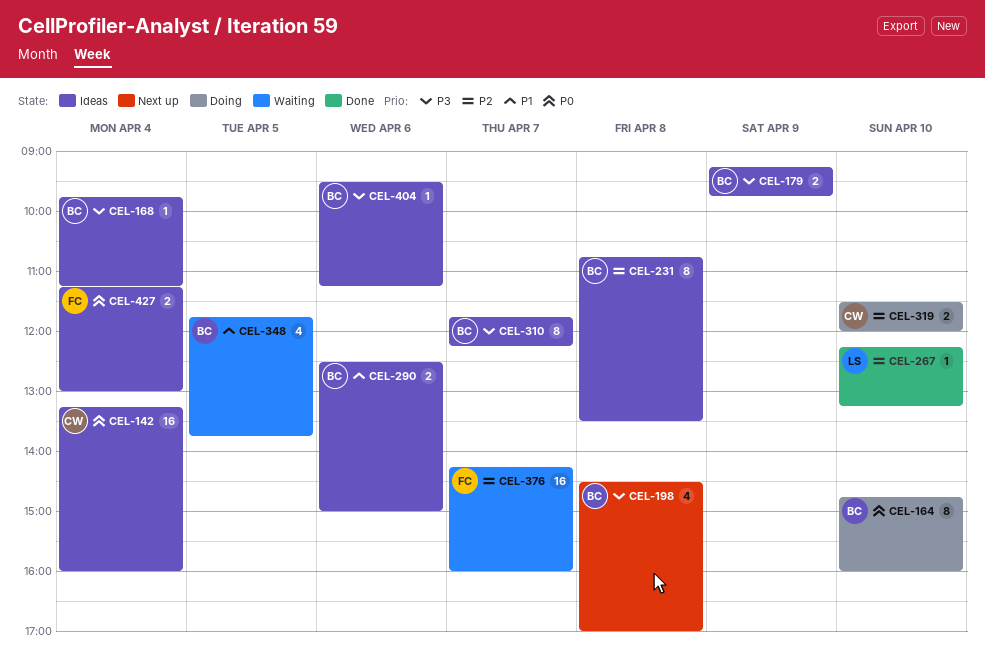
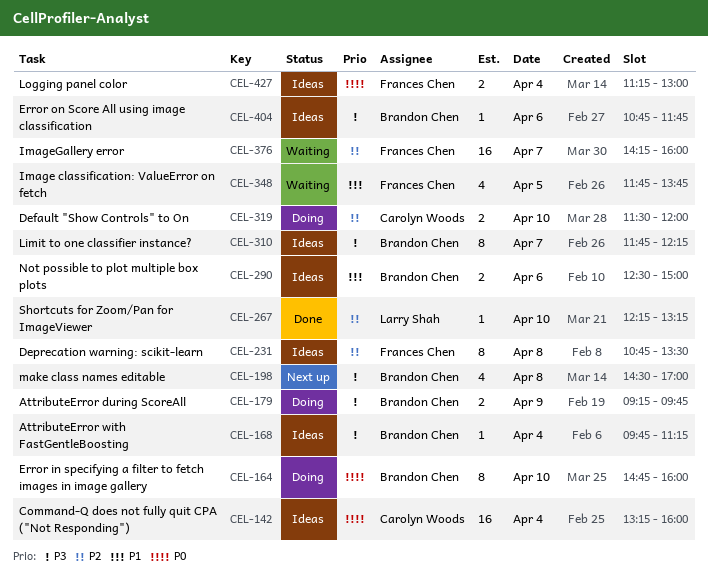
CEL-179, status: Ideas -> Doing
CEL-231, owner: Brandon Chen -> Frances Chen
CEL-348, owner: Brandon Chen -> Frances Chen
CEL-404, begins: 09:30 -> 10:45
CEL-404, ends: 11:15 -> 11:45

